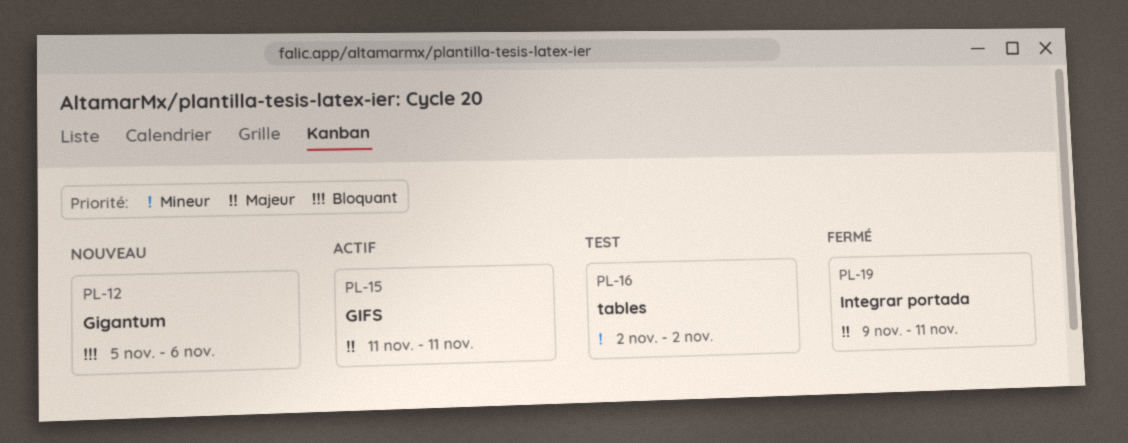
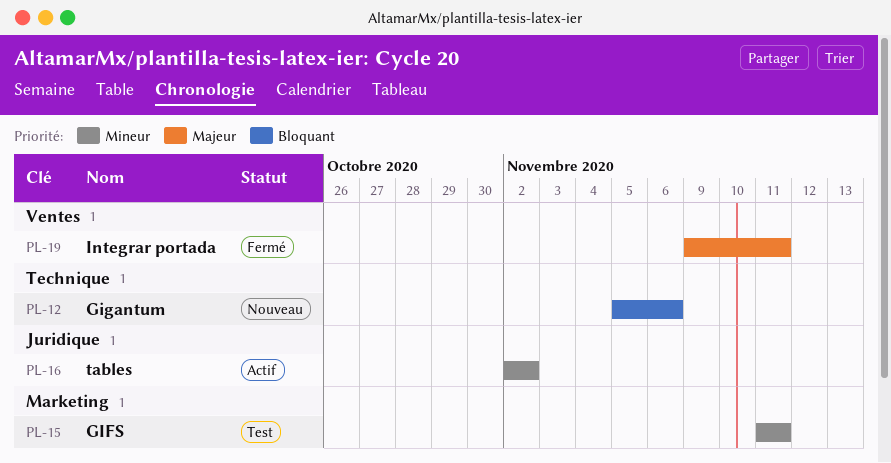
PL-15, status: Actif -> Test
PL-15, priority: Majeur -> Mineur
PL-16, status: Test -> Actif

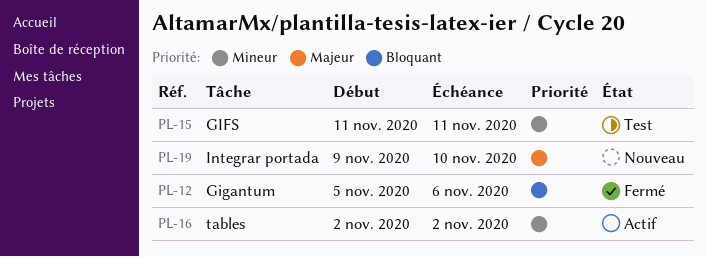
PL-12, status: Nouveau -> Fermé
PL-19, status: Fermé -> Nouveau
PL-19, due: Nov 11 -> Nov 10

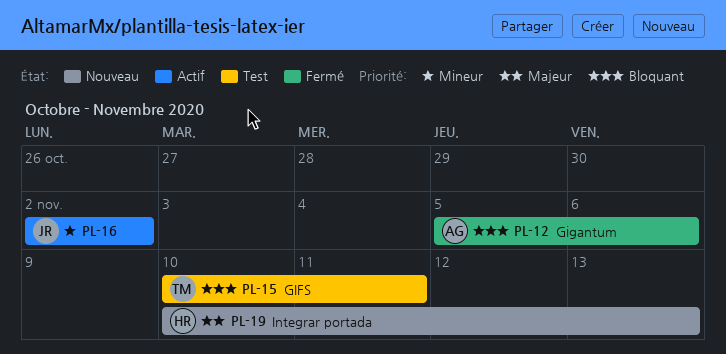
PL-15, priority: Mineur -> Bloquant
PL-15, start: Nov 11 -> Nov 10
PL-19, start: Nov 9 -> Nov 10
PL-19, due: Nov 10 -> Nov 13

